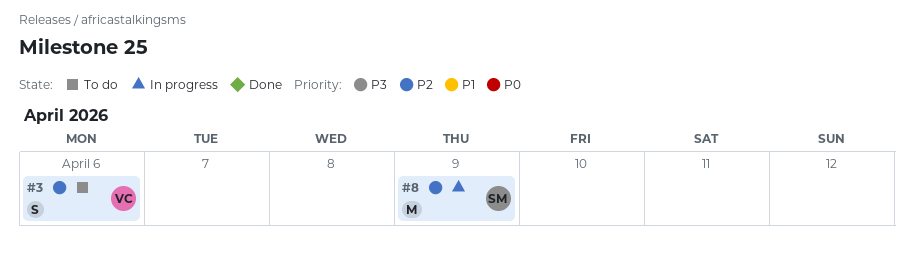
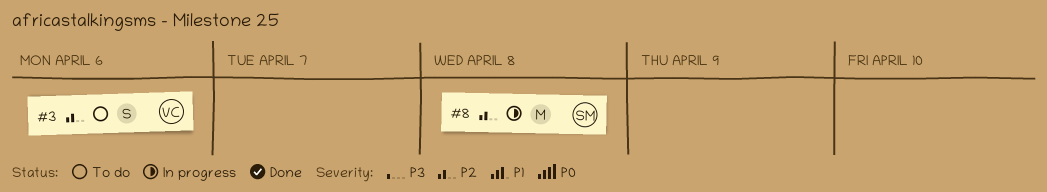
#8, due: Apr 9 -> Apr 8

